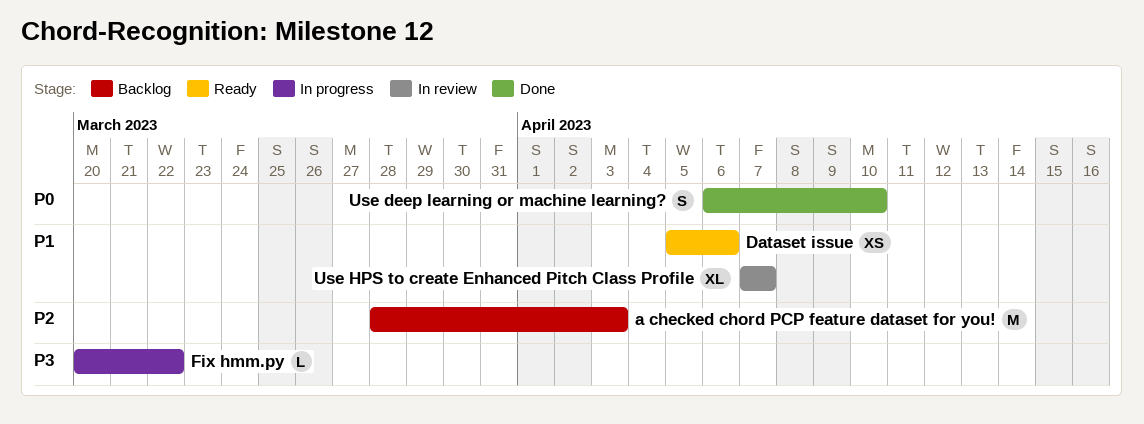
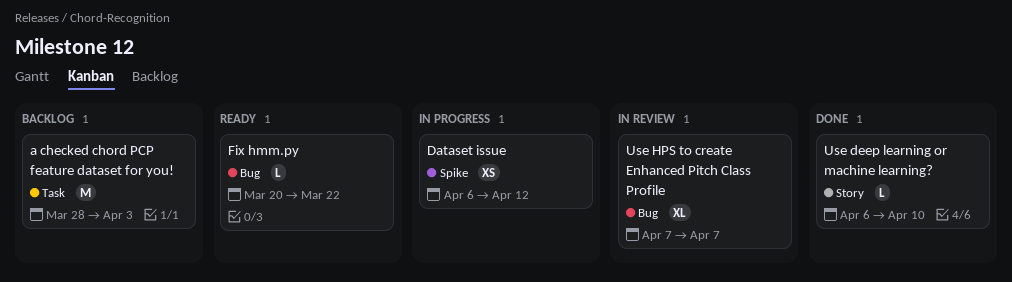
Dataset issue, status: Ready -> In progress
Dataset issue, start: Apr 5 -> Apr 6
Dataset issue, due: Apr 6 -> Apr 12
Fix hmm.py, status: In progress -> Ready
Use deep learning or machine learning?, estimate: S -> L

